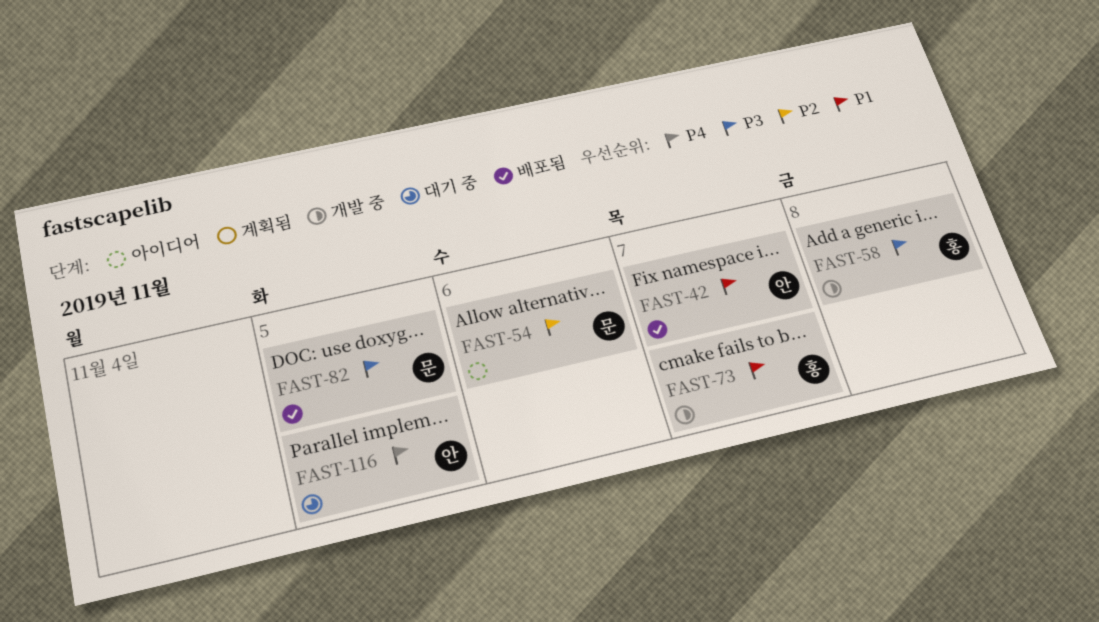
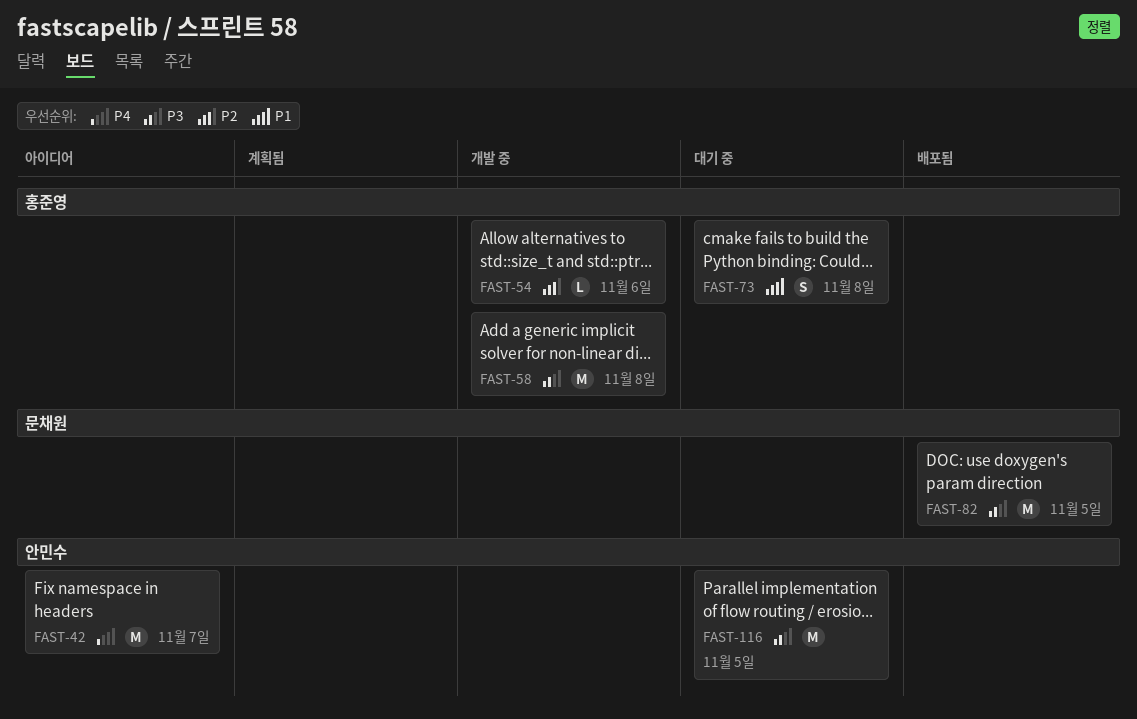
FAST-42, status: 배포됨 -> 아이디어
FAST-42, priority: P1 -> P4
FAST-54, status: 아이디어 -> 개발 중
FAST-54, owner: 문채원 -> 홍준영
FAST-73, status: 개발 중 -> 대기 중
FAST-73, due: Nov 7 -> Nov 8
FAST-116, priority: P4 -> P3

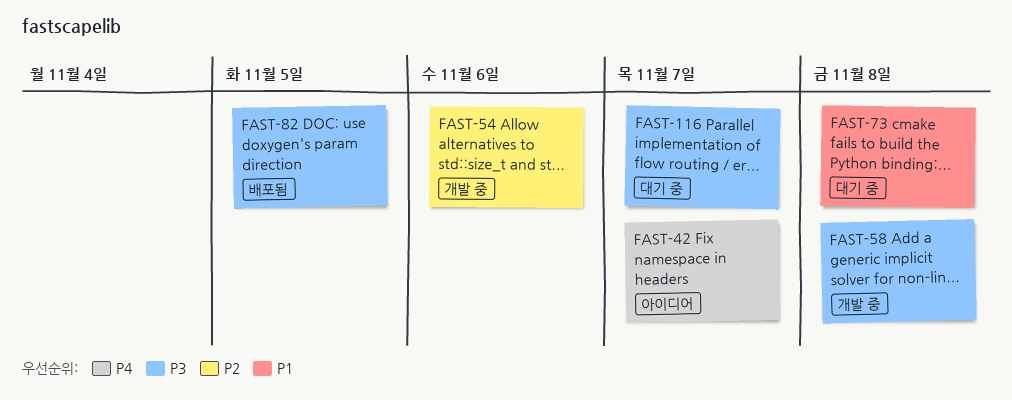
FAST-116, due: Nov 5 -> Nov 7

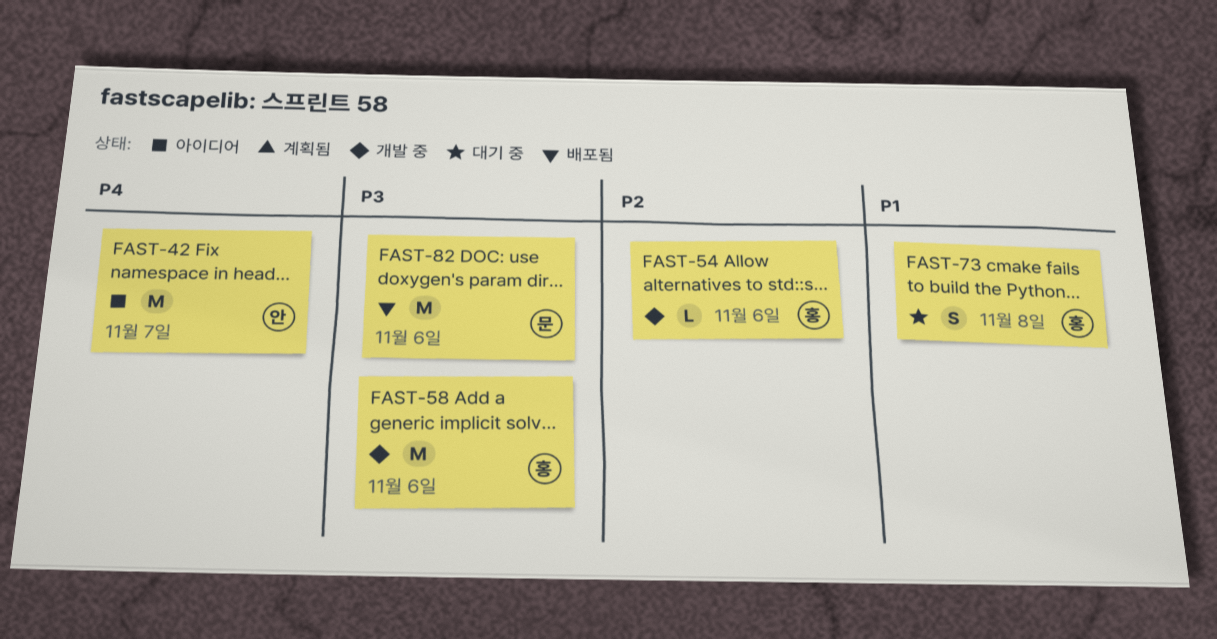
FAST-58, due: Nov 8 -> Nov 6
FAST-82, due: Nov 5 -> Nov 6
FAST-116: present -> none

